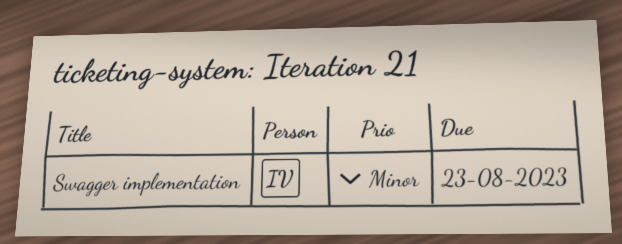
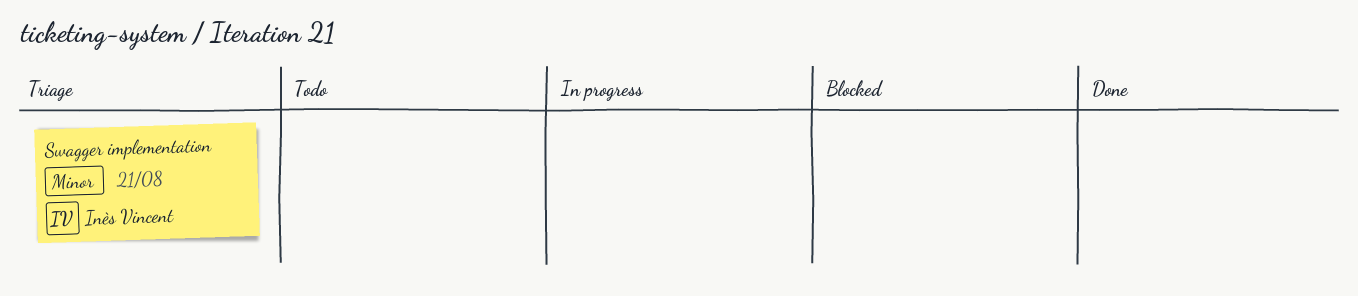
Swagger implementation, due: Aug 23 -> Aug 21

